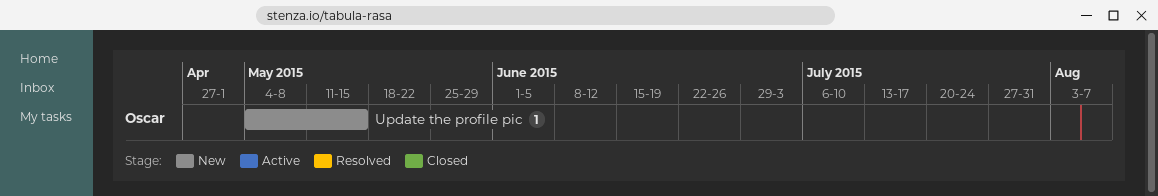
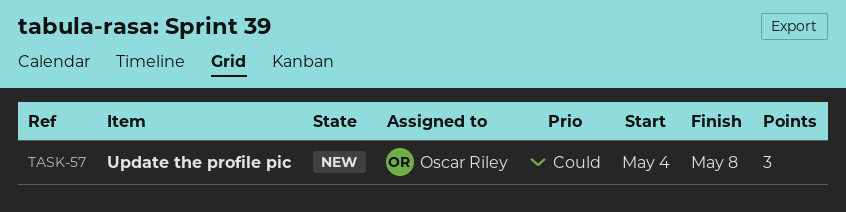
Update the profile pic, estimate: 1 -> 3
Update the profile pic, due: May 15 -> May 8

